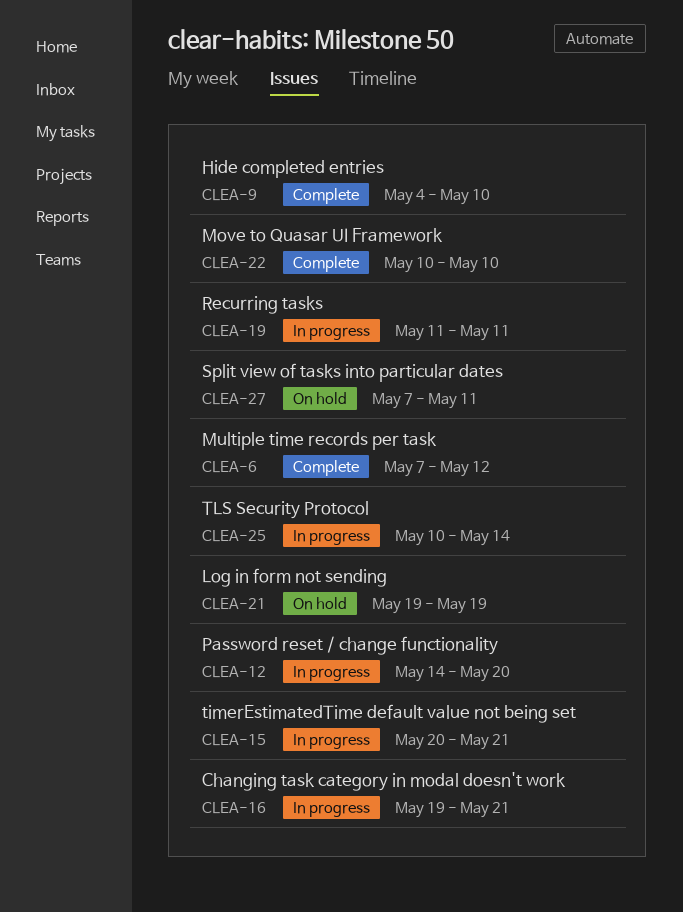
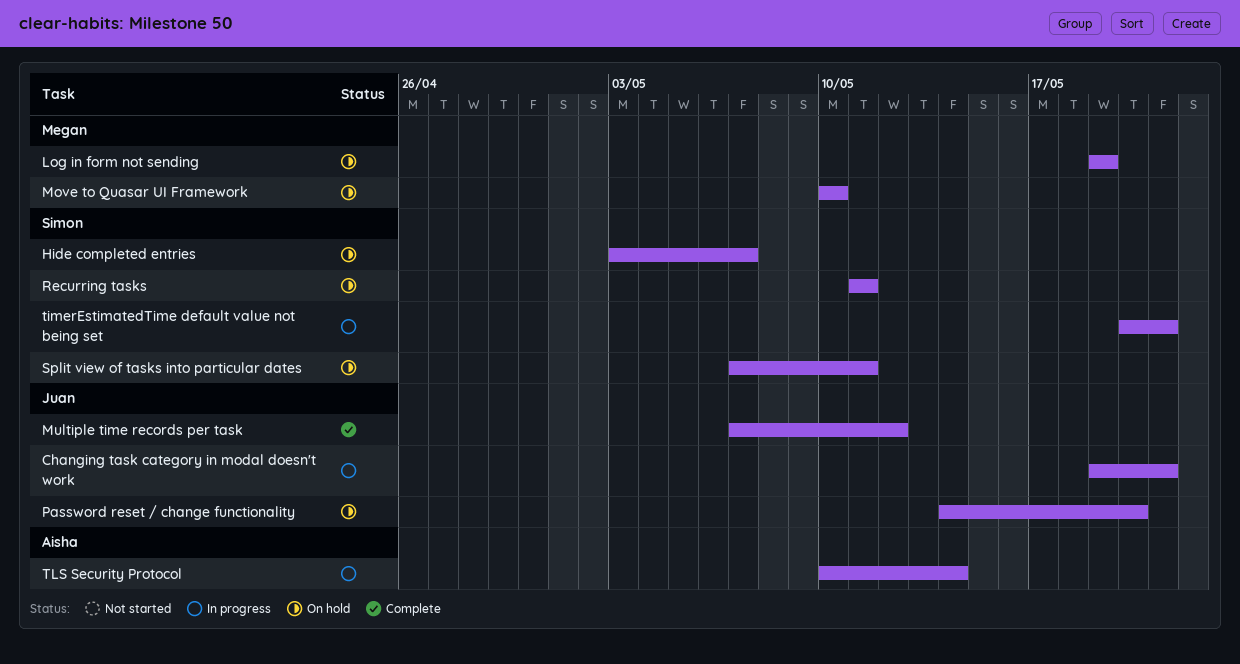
Hide completed entries, status: Complete -> On hold
Hide completed entries, start: May 4 -> May 3
Hide completed entries, due: May 10 -> May 7
Move to Quasar UI Framework, status: Complete -> On hold
Password reset / change functionality, status: In progress -> On hold
Recurring tasks, status: In progress -> On hold

